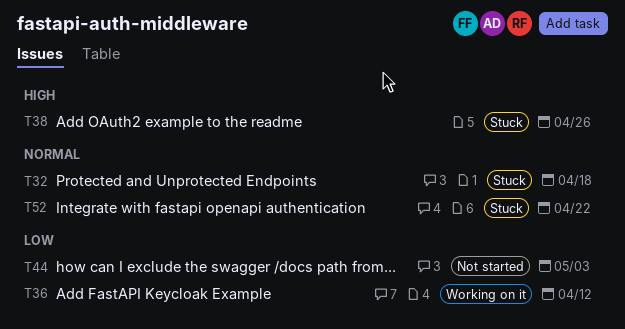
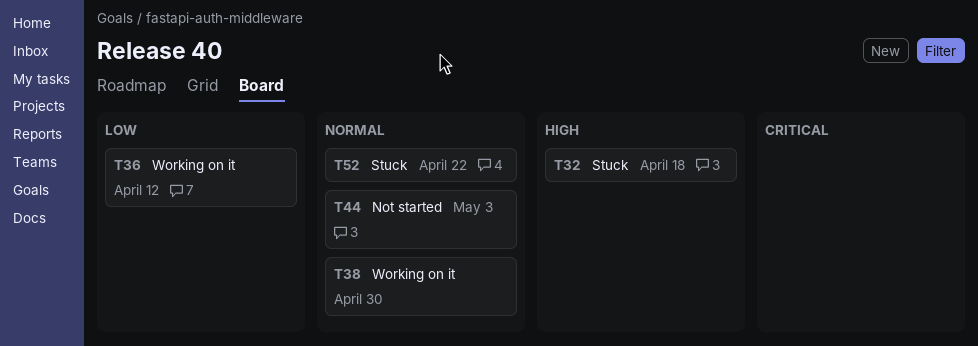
T32, priority: Normal -> High
T38, status: Stuck -> Working on it
T38, priority: High -> Normal
T38, due: Apr 26 -> Apr 30
T44, priority: Low -> Normal

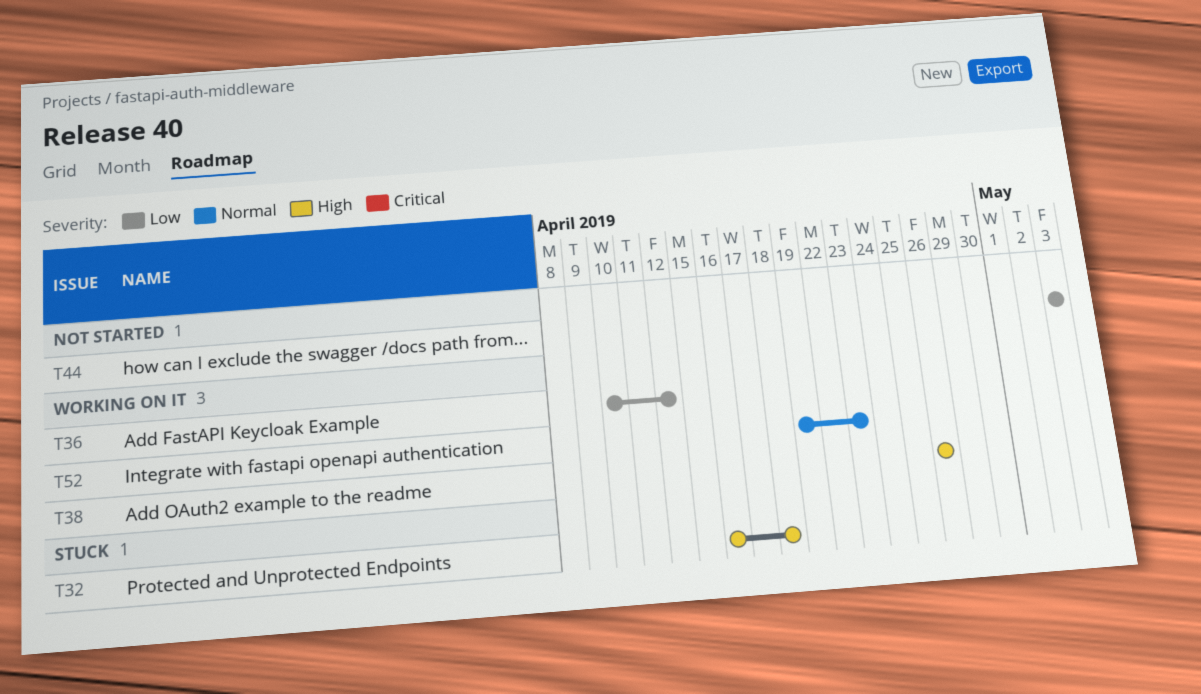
T38, priority: Normal -> High
T38, due: Apr 30 -> Apr 26
T44, priority: Normal -> Low
T52, status: Stuck -> Working on it
T52, due: Apr 22 -> Apr 23

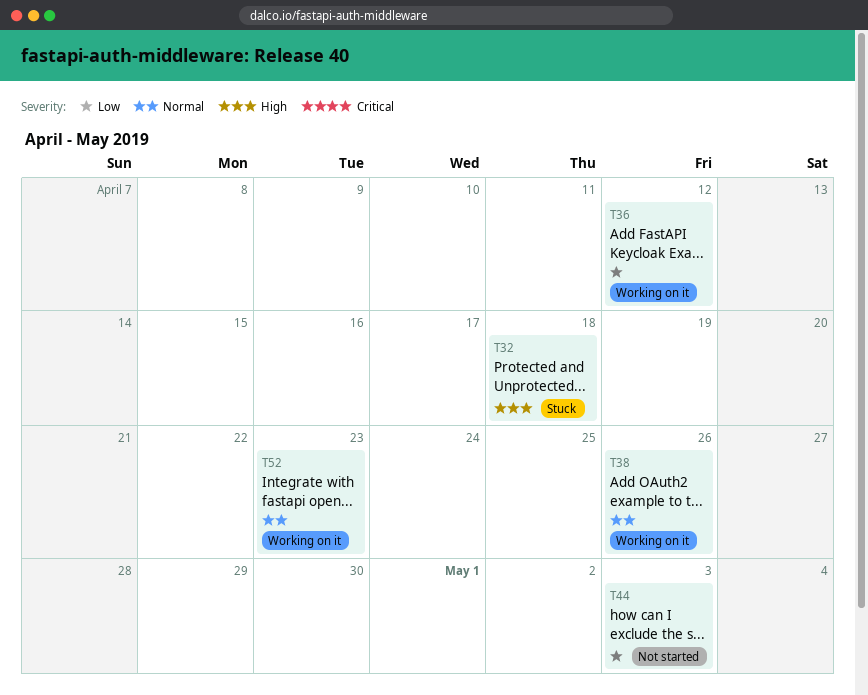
T38, priority: High -> Normal

